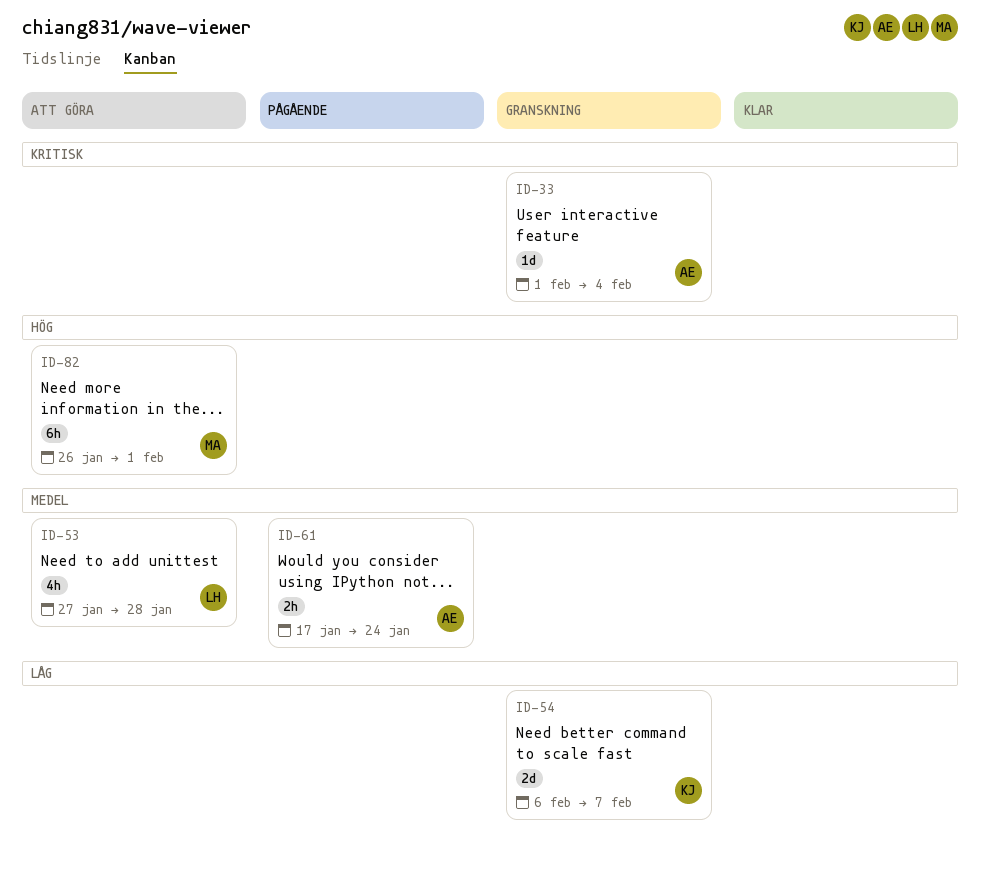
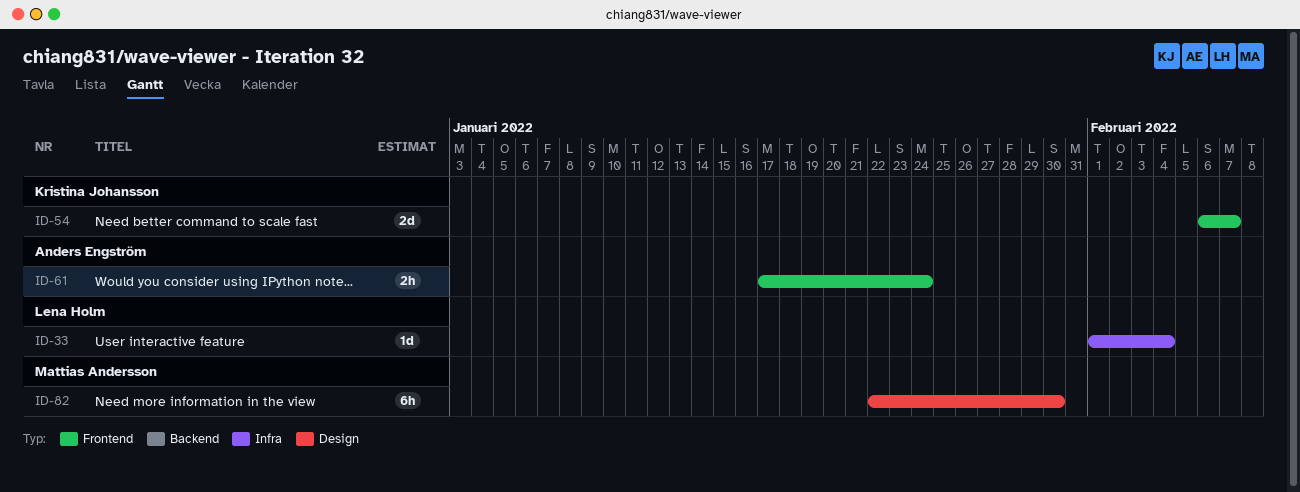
ID-33, owner: Anders Engström -> Lena Holm
ID-53: present -> none
ID-82, start: Jan 26 -> Jan 22
ID-82, due: Feb 1 -> Jan 30

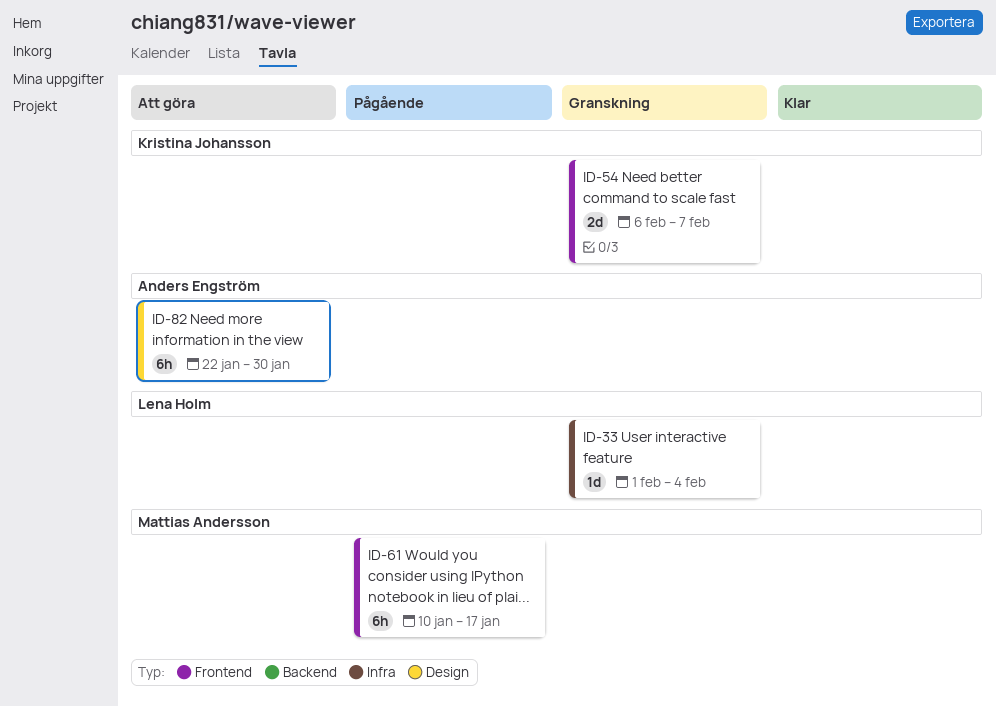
ID-61, owner: Anders Engström -> Mattias Andersson
ID-61, estimate: 2h -> 6h
ID-61, start: Jan 17 -> Jan 10
ID-61, due: Jan 24 -> Jan 17
ID-82, owner: Mattias Andersson -> Anders Engström

